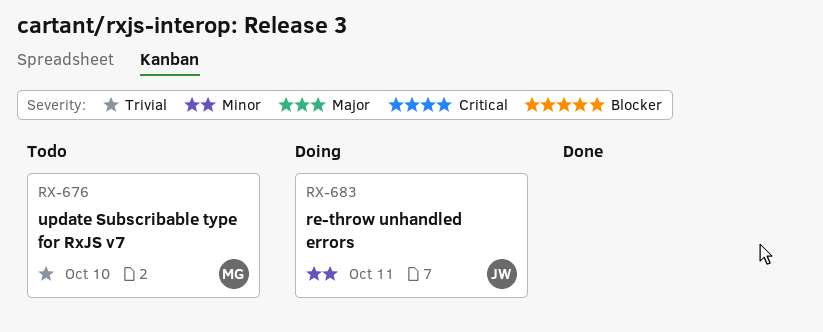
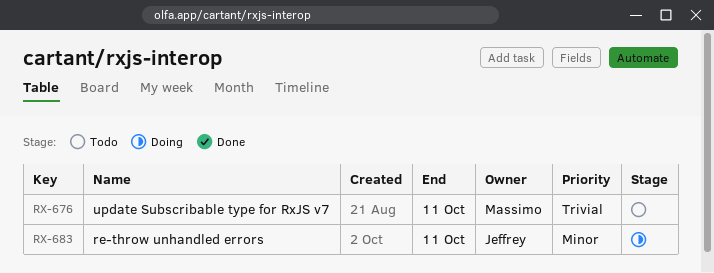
RX-676, due: Oct 10 -> Oct 11

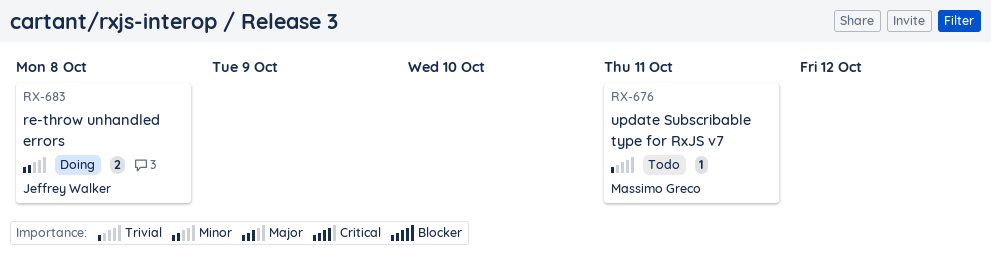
RX-683, due: Oct 11 -> Oct 8

